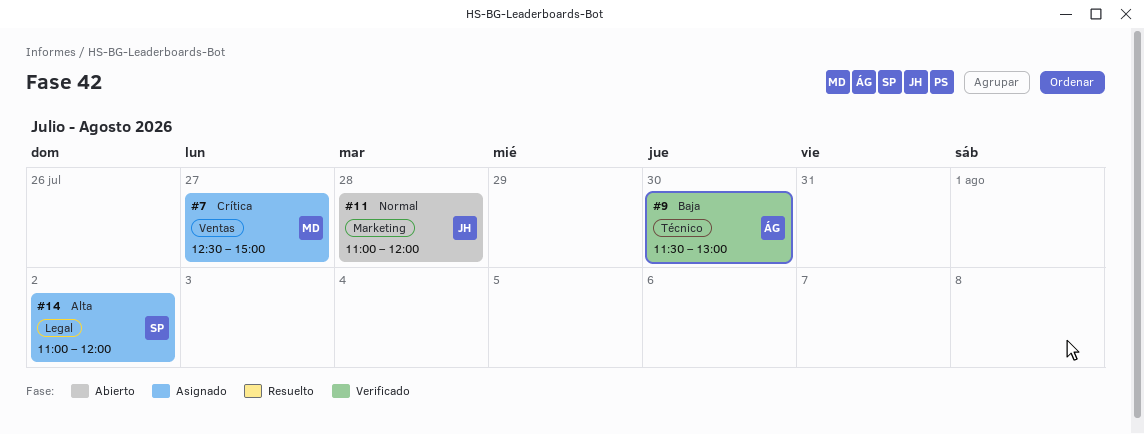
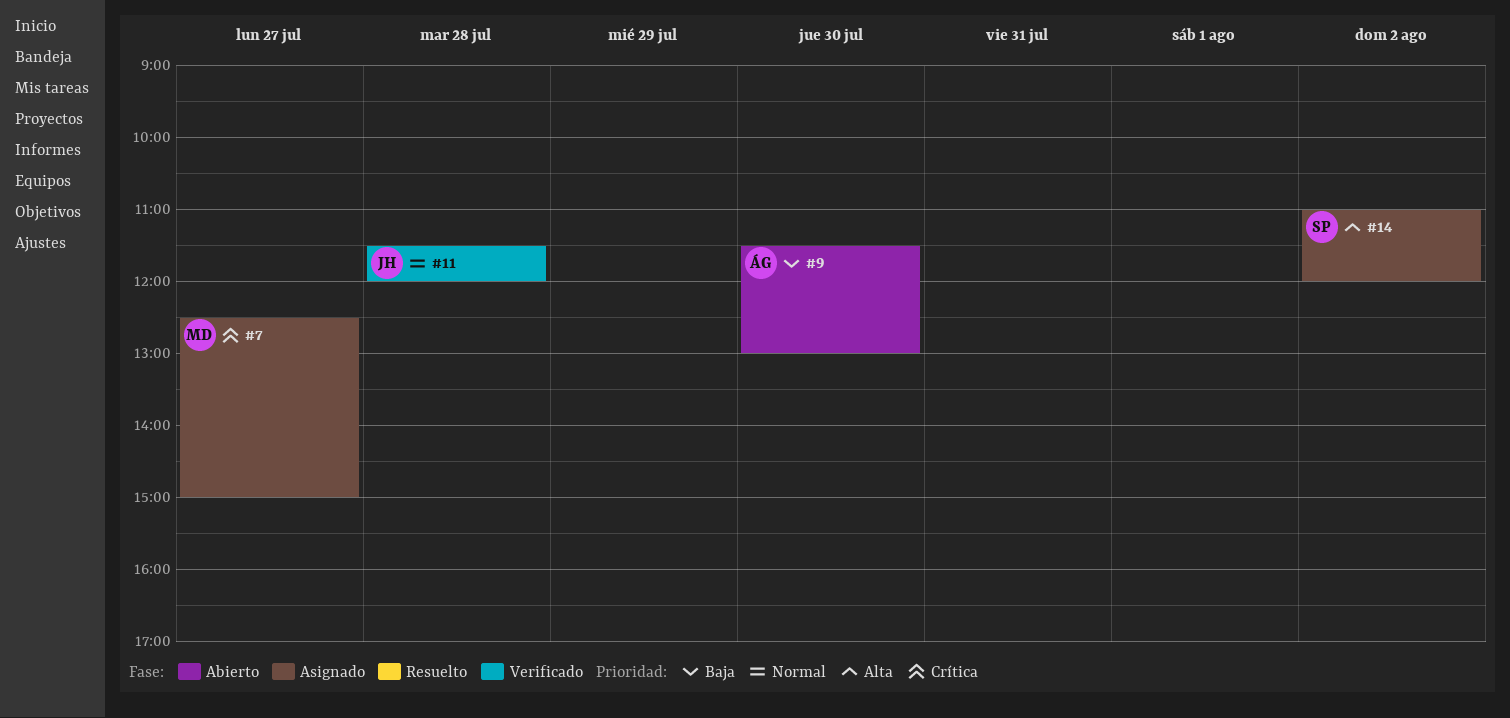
#9, status: Verificado -> Abierto
#11, status: Abierto -> Verificado
#11, begins: 11:00 -> 11:30

